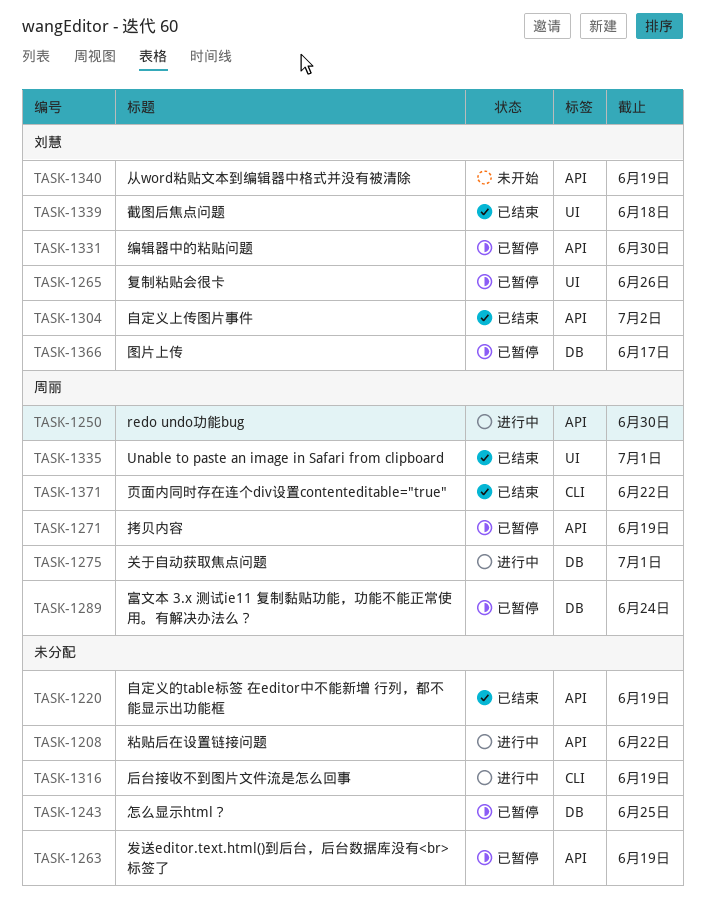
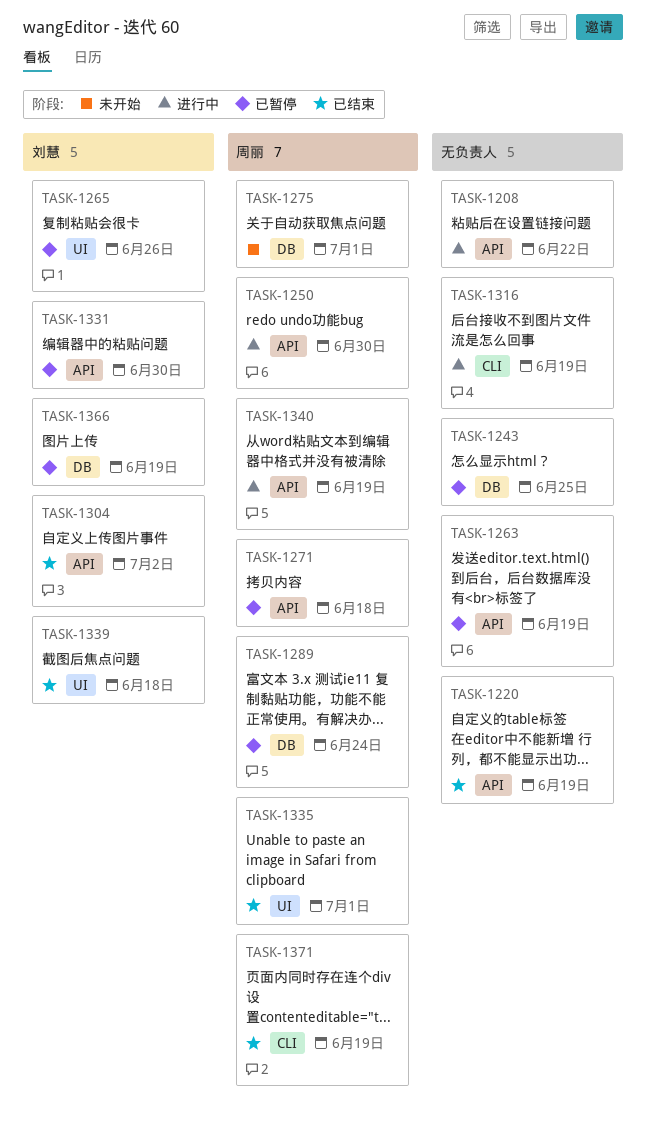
TASK-1271, due: Jun 19 -> Jun 18
TASK-1275, status: 进行中 -> 未开始
TASK-1340, status: 未开始 -> 进行中
TASK-1340, owner: 刘慧 -> 周丽
TASK-1366, due: Jun 17 -> Jun 19
TASK-1371, due: Jun 22 -> Jun 19

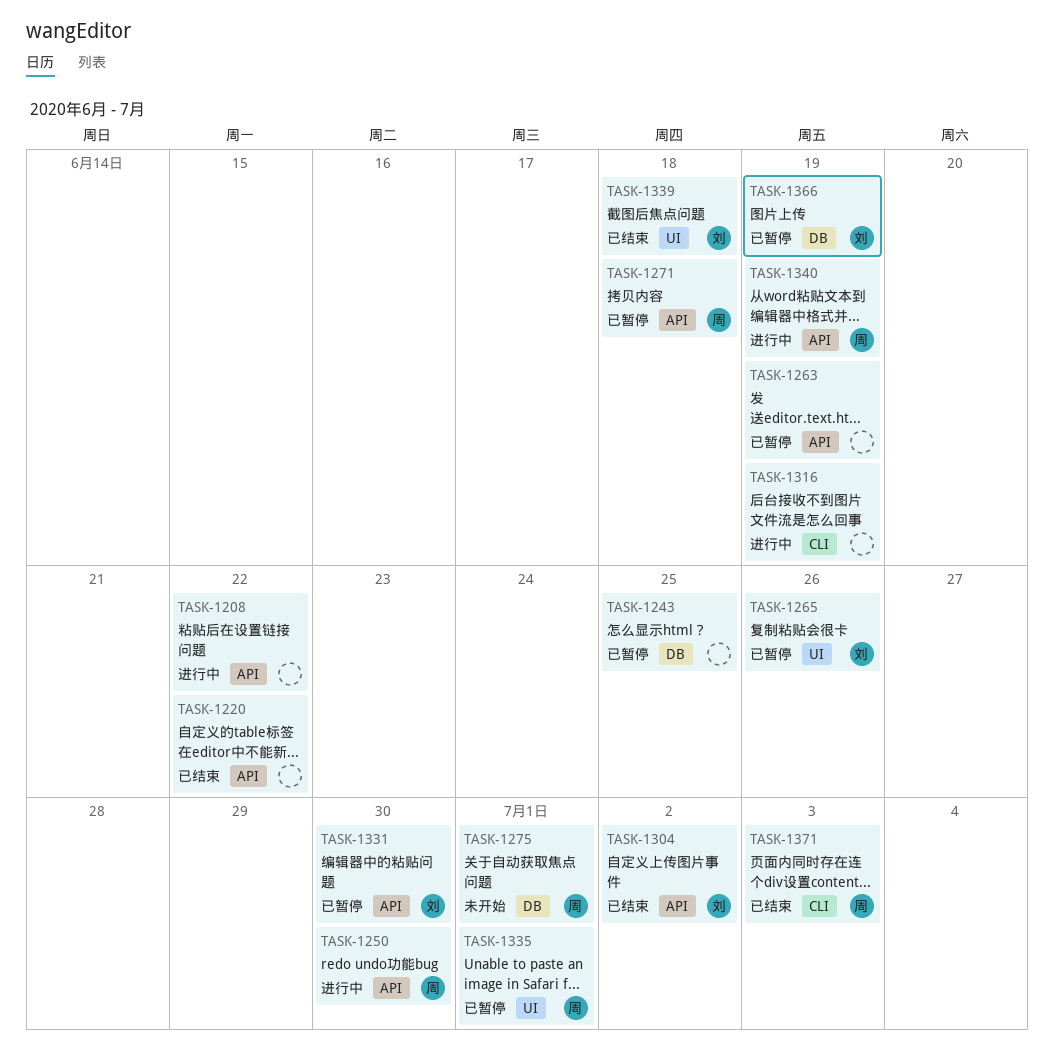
TASK-1220, due: Jun 19 -> Jun 22
TASK-1289: present -> none
TASK-1335, status: 已结束 -> 已暂停
TASK-1371, due: Jun 19 -> Jul 3

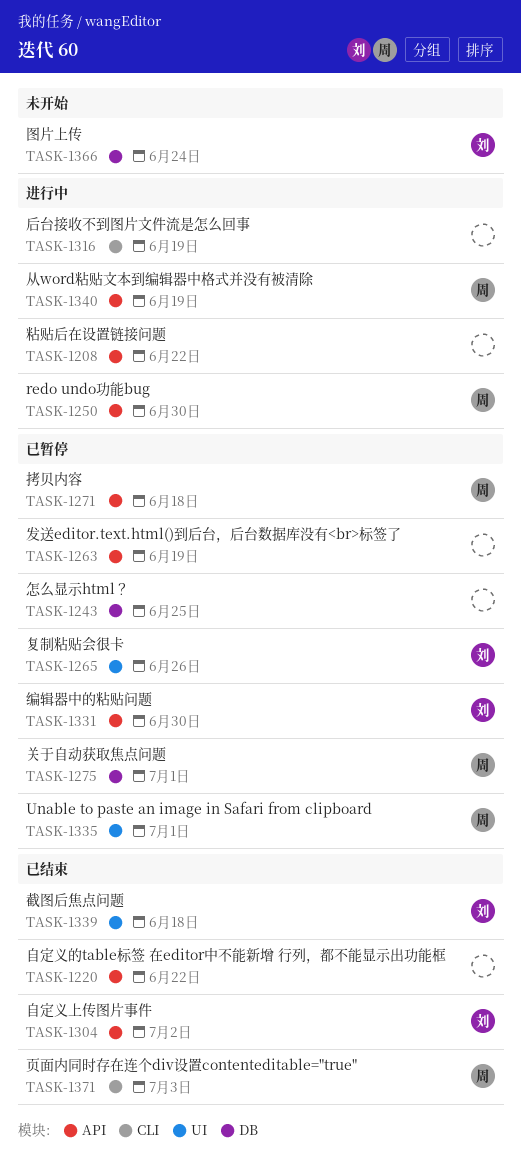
TASK-1275, status: 未开始 -> 已暂停
TASK-1366, status: 已暂停 -> 未开始
TASK-1366, due: Jun 19 -> Jun 24

